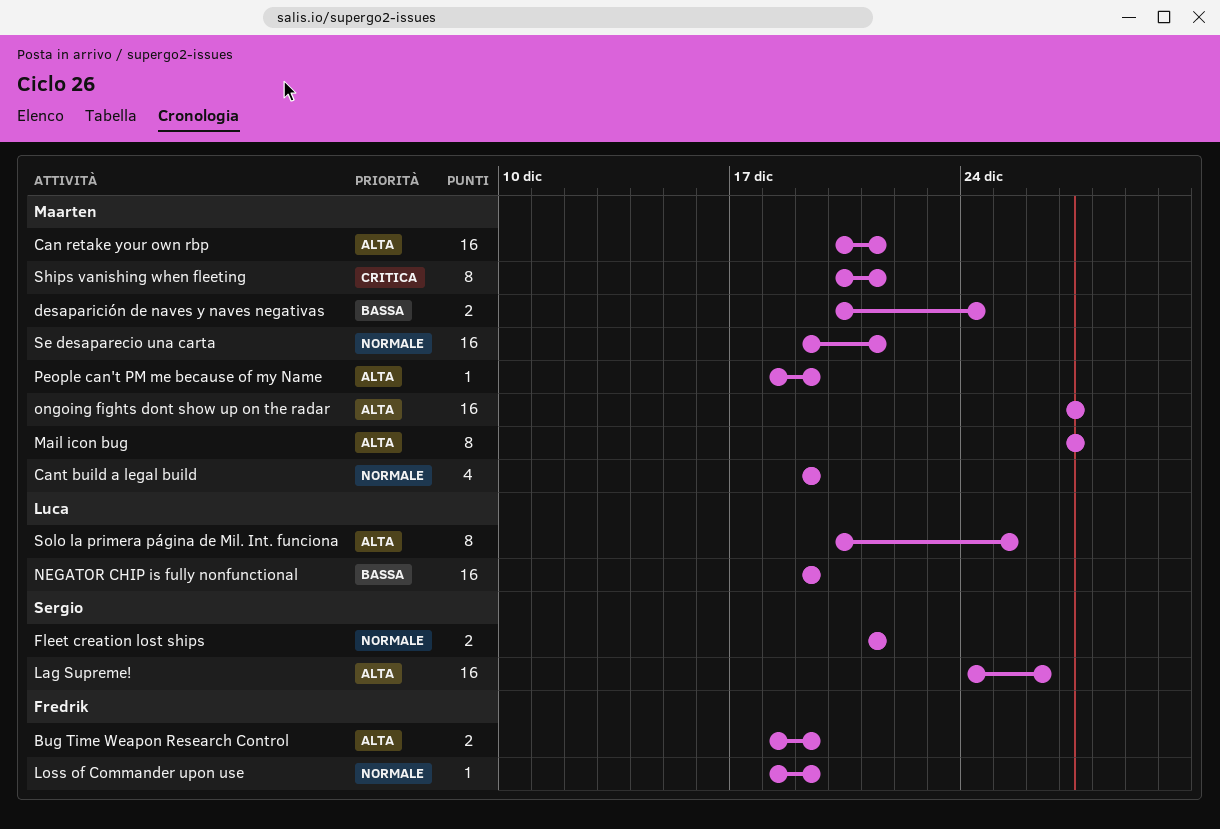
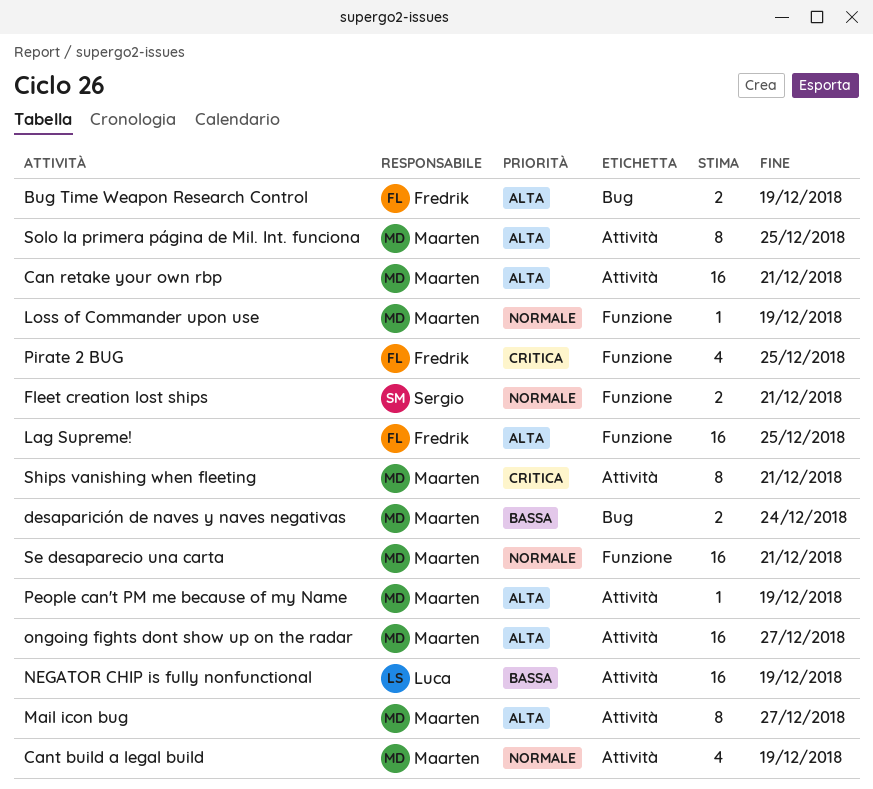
Lag Supreme!, owner: Sergio -> Fredrik
Lag Supreme!, due: Dec 26 -> Dec 25
Loss of Commander upon use, owner: Fredrik -> Maarten
Pirate 2 BUG: none -> present
Solo la primera página de Mil. Int. funciona, owner: Luca -> Maarten

